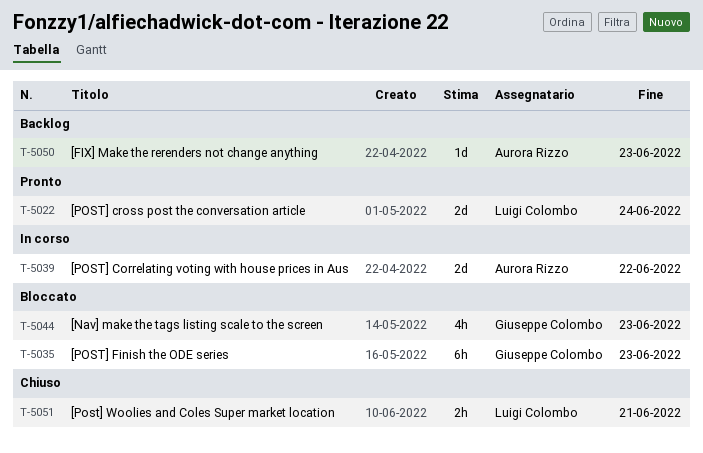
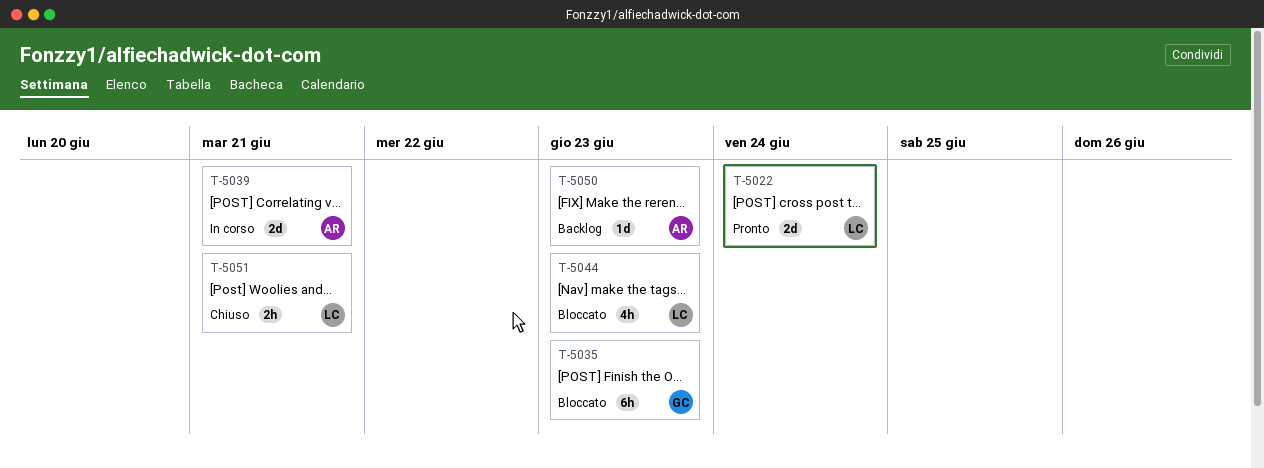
T-5039, due: Jun 22 -> Jun 21
T-5044, owner: Giuseppe Colombo -> Luigi Colombo

